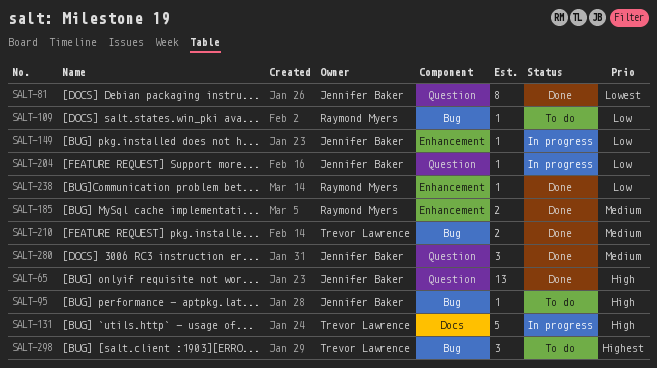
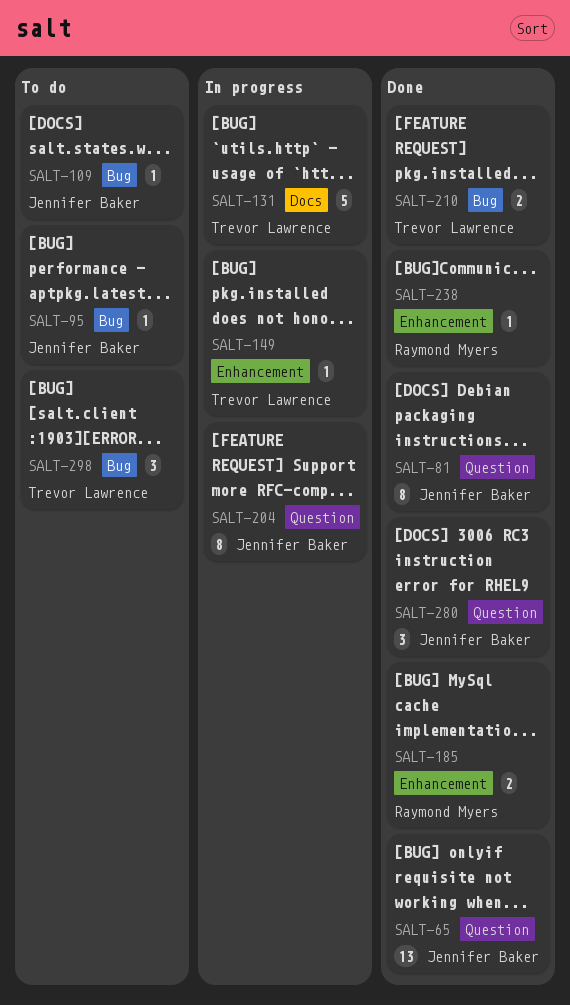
SALT-109, owner: Raymond Myers -> Jennifer Baker
SALT-149, owner: Jennifer Baker -> Trevor Lawrence
SALT-204, estimate: 1 -> 8

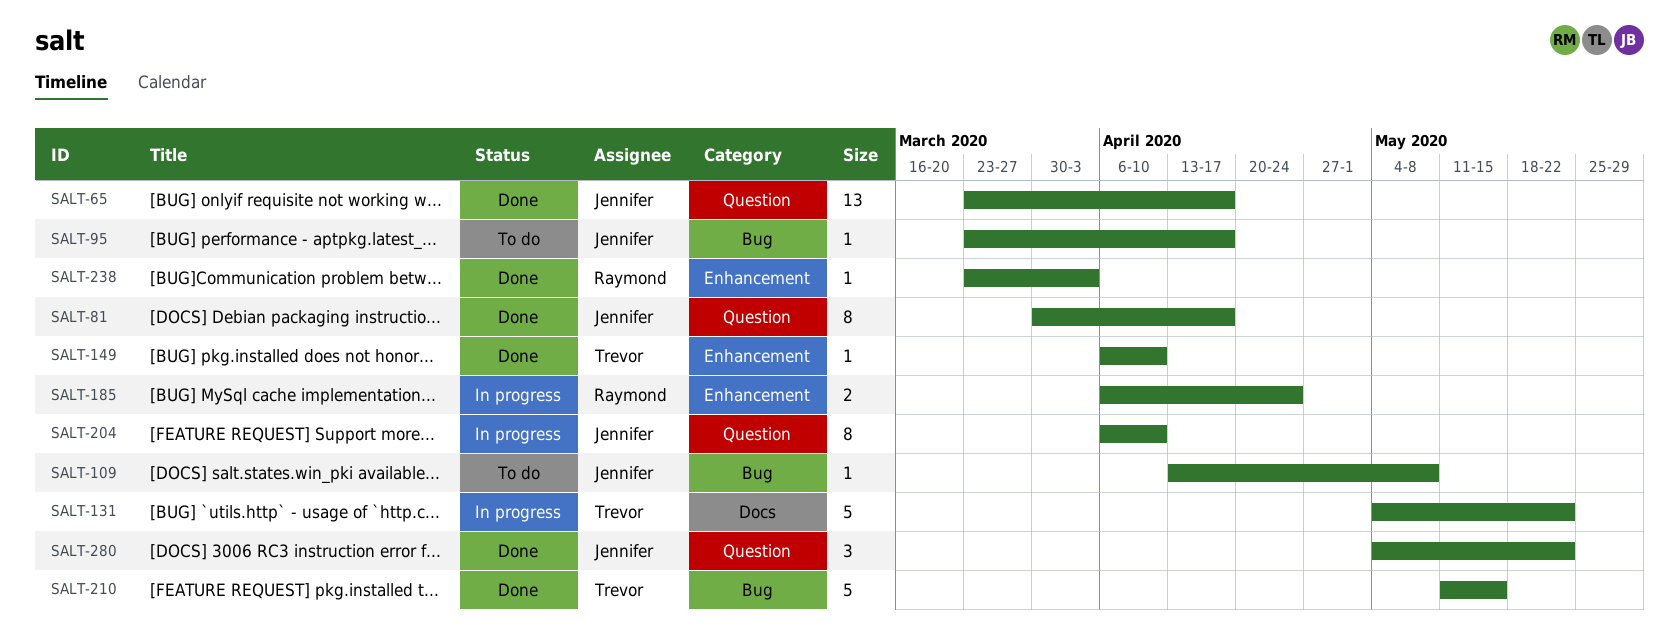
SALT-149, status: In progress -> Done
SALT-185, status: Done -> In progress
SALT-210, estimate: 2 -> 5
SALT-298: present -> none

